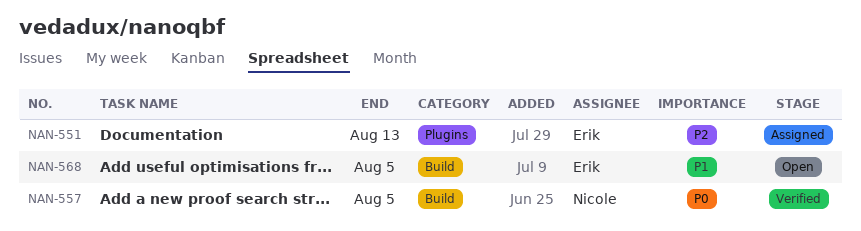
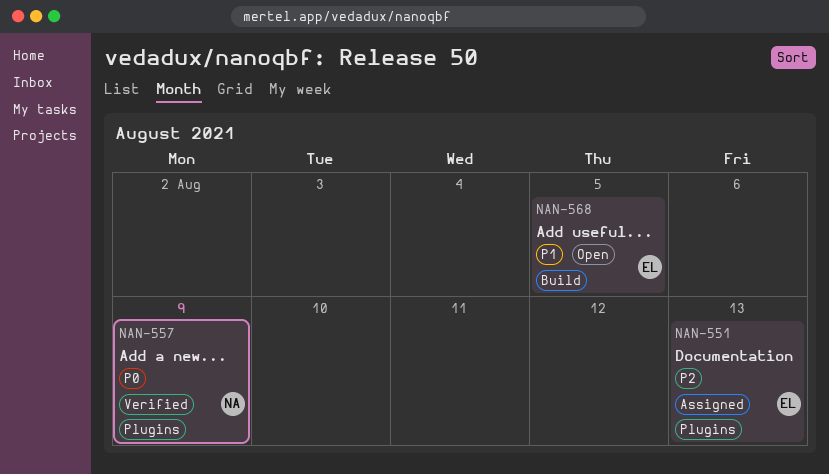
NAN-557, label: Build -> Plugins
NAN-557, due: Aug 5 -> Aug 9

